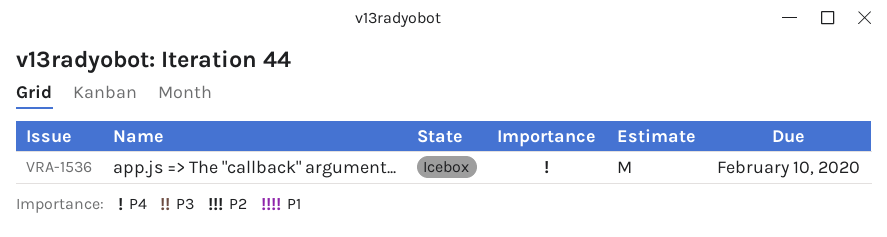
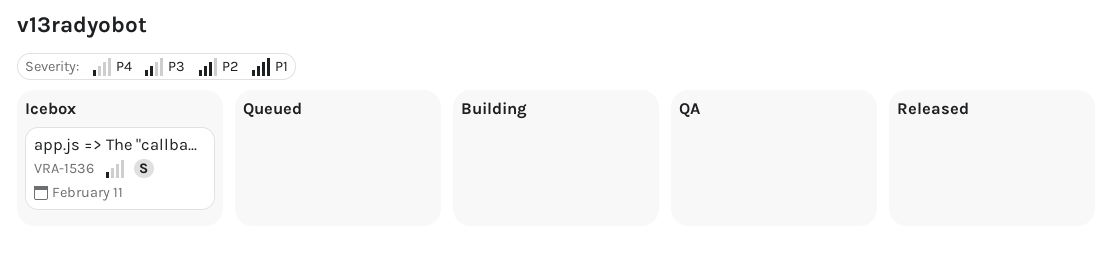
VRA-1536, estimate: M -> S
VRA-1536, due: Feb 10 -> Feb 11

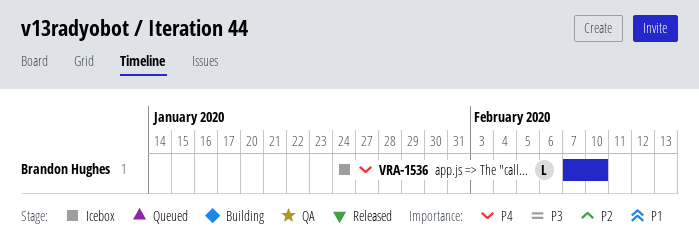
VRA-1536, estimate: S -> L
VRA-1536, due: Feb 11 -> Feb 10

